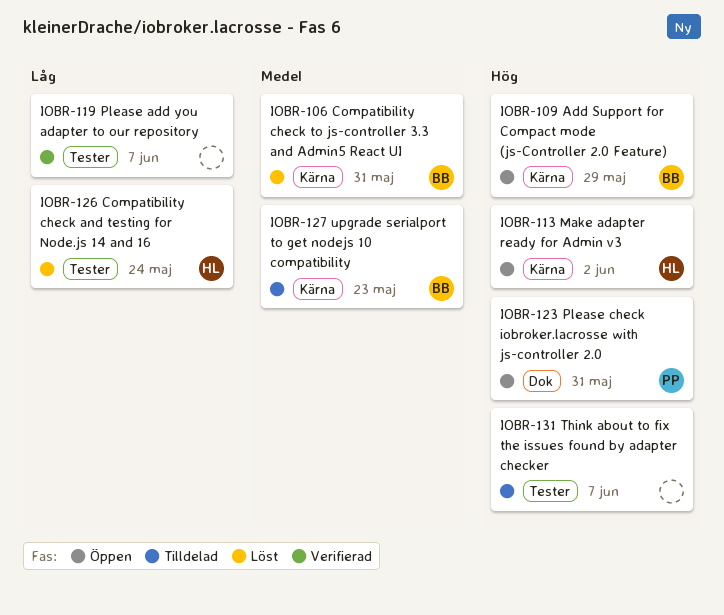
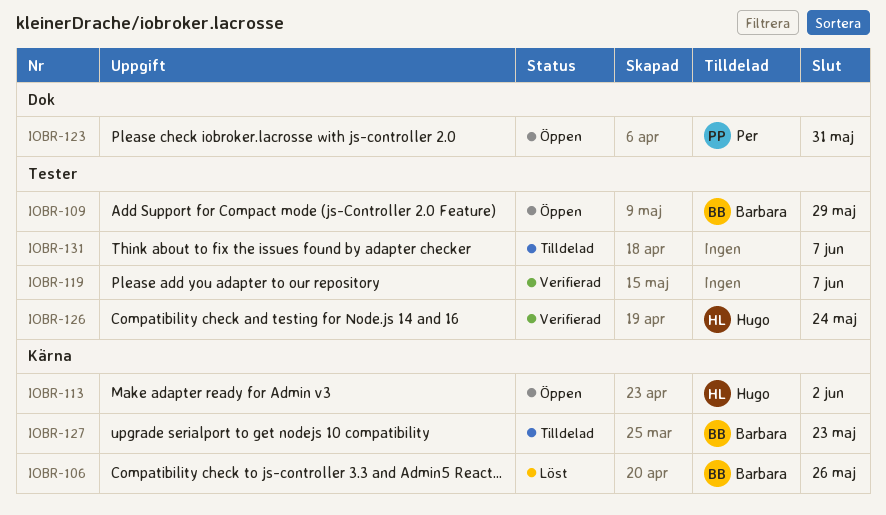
IOBR-106, due: May 31 -> May 26
IOBR-109, label: Kärna -> Tester
IOBR-126, status: Löst -> Verifierad

